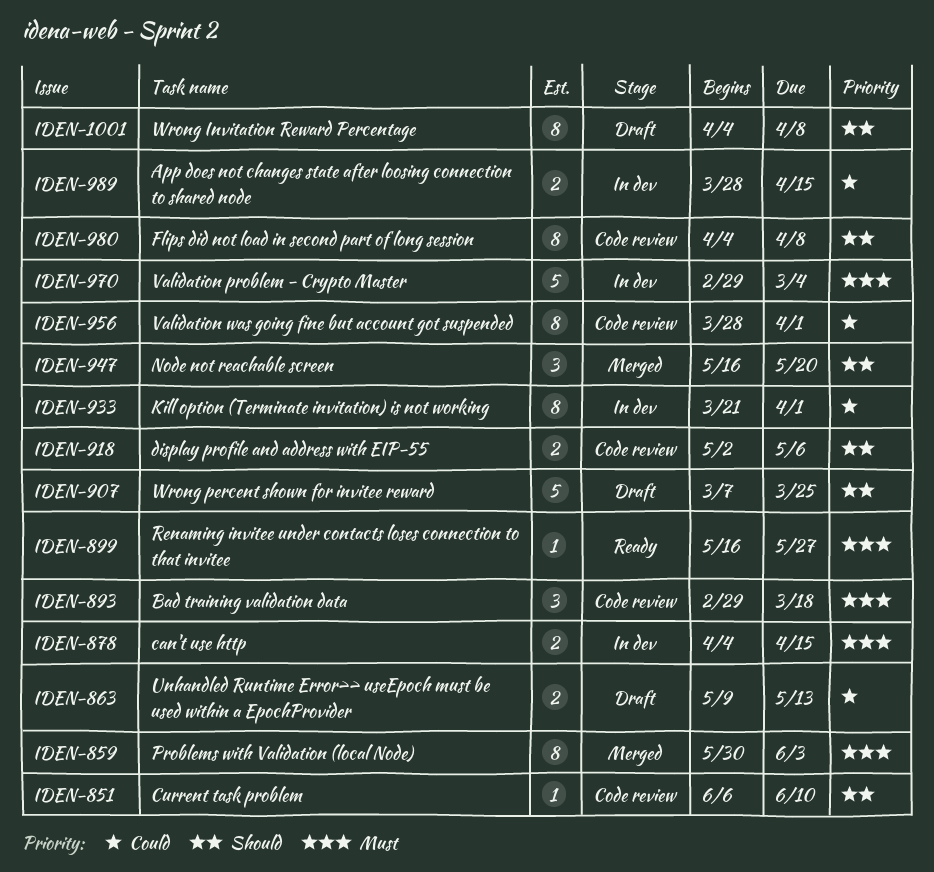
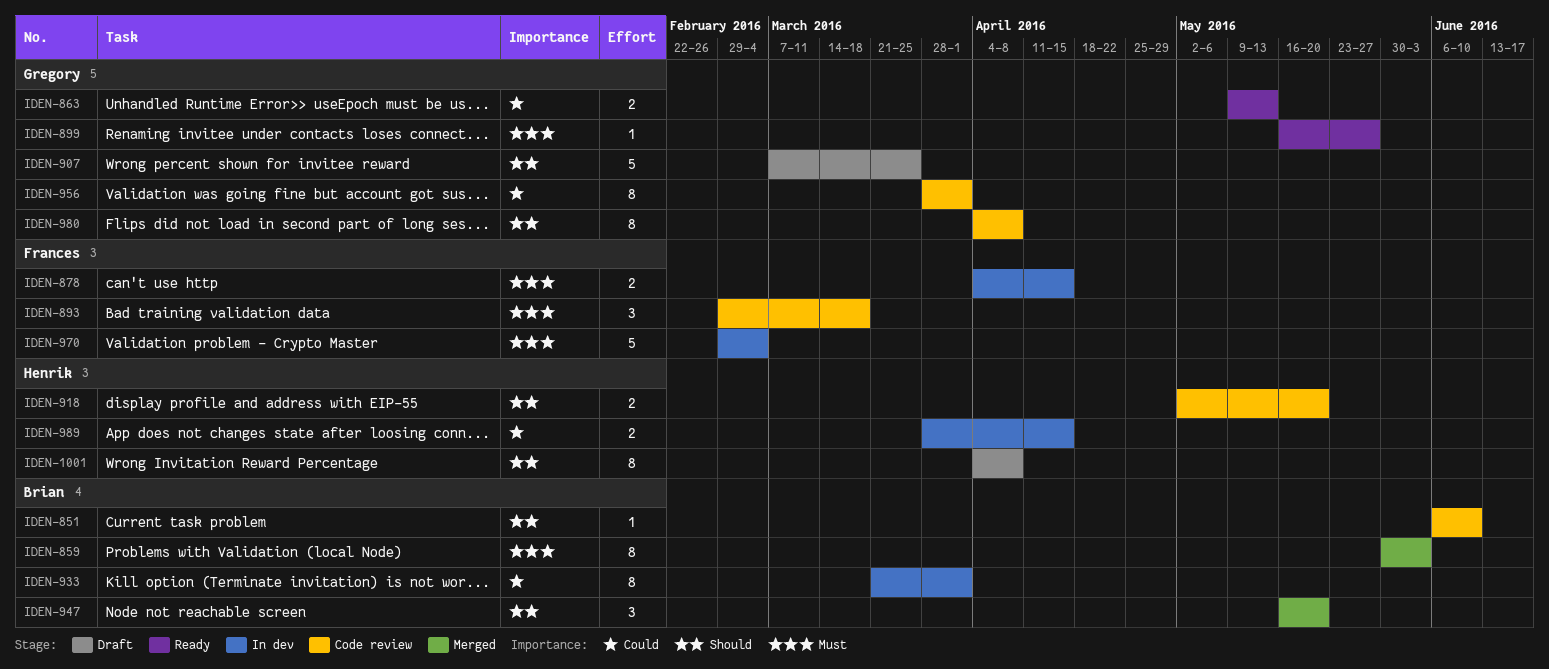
IDEN-863, status: Draft -> Ready
IDEN-918, due: May 6 -> May 20

